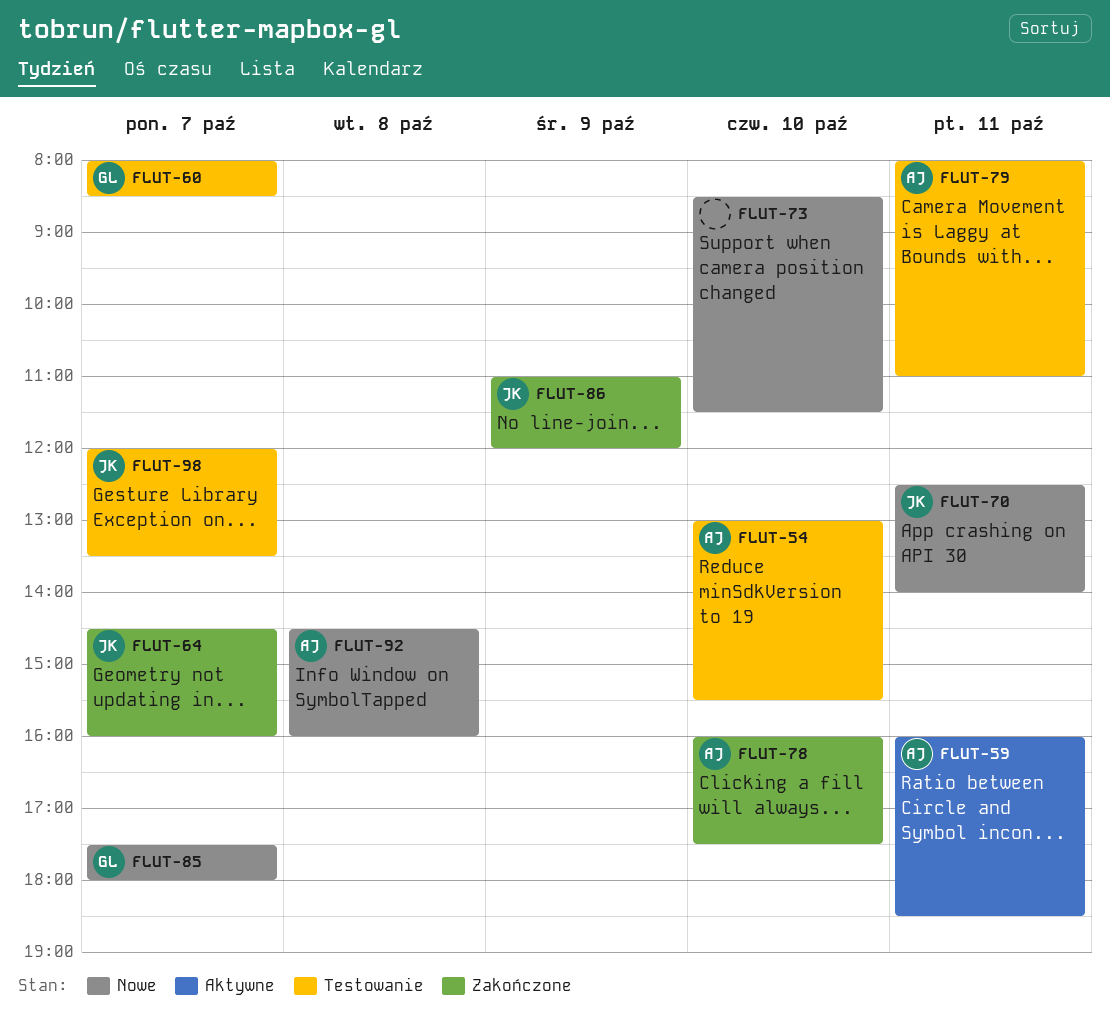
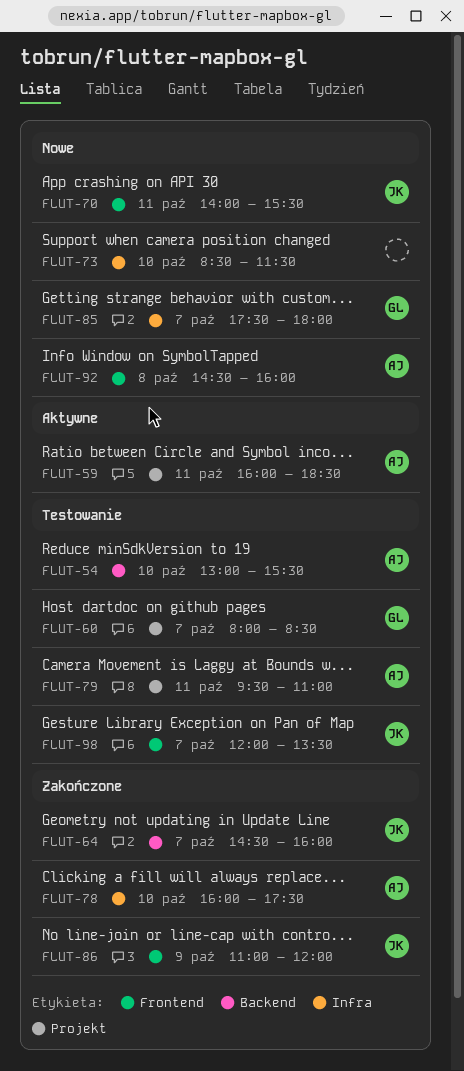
FLUT-70, begins: 12:30 -> 14:00
FLUT-70, ends: 14:00 -> 15:30
FLUT-79, begins: 08:00 -> 09:30

